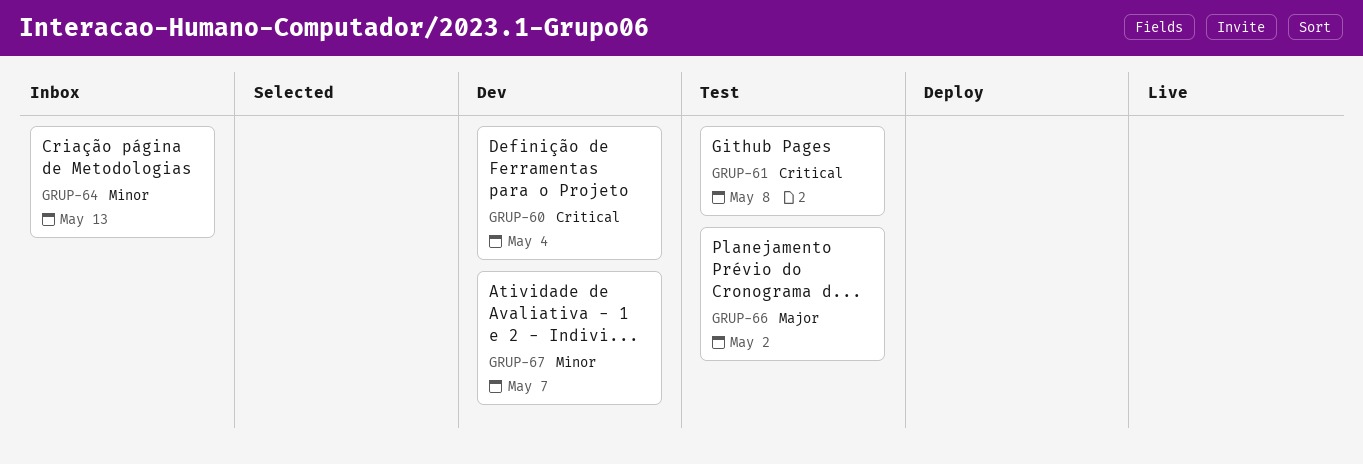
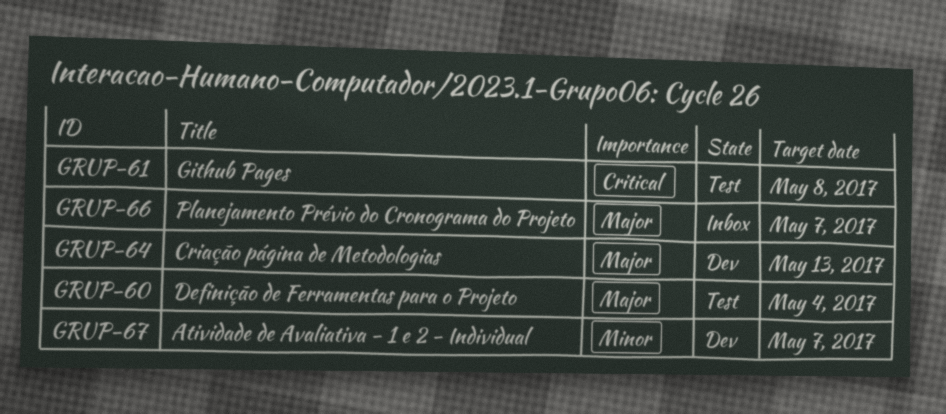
GRUP-60, status: Dev -> Test
GRUP-60, priority: Critical -> Major
GRUP-64, status: Inbox -> Dev
GRUP-64, priority: Minor -> Major
GRUP-66, status: Test -> Inbox
GRUP-66, due: May 2 -> May 7

